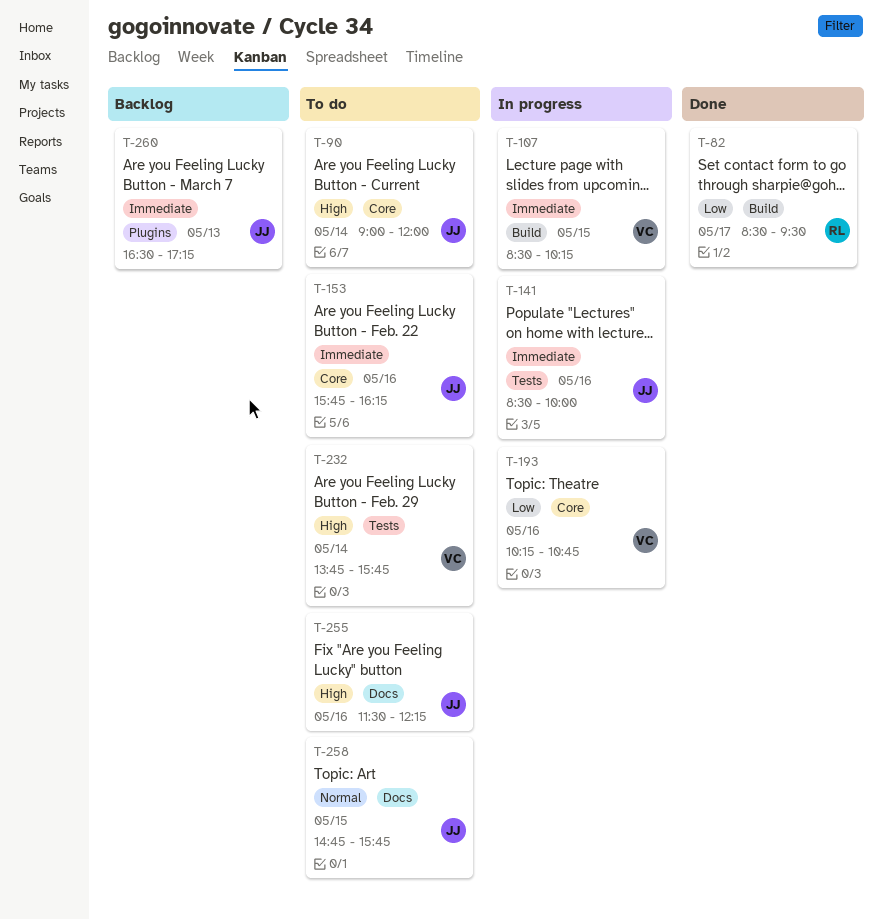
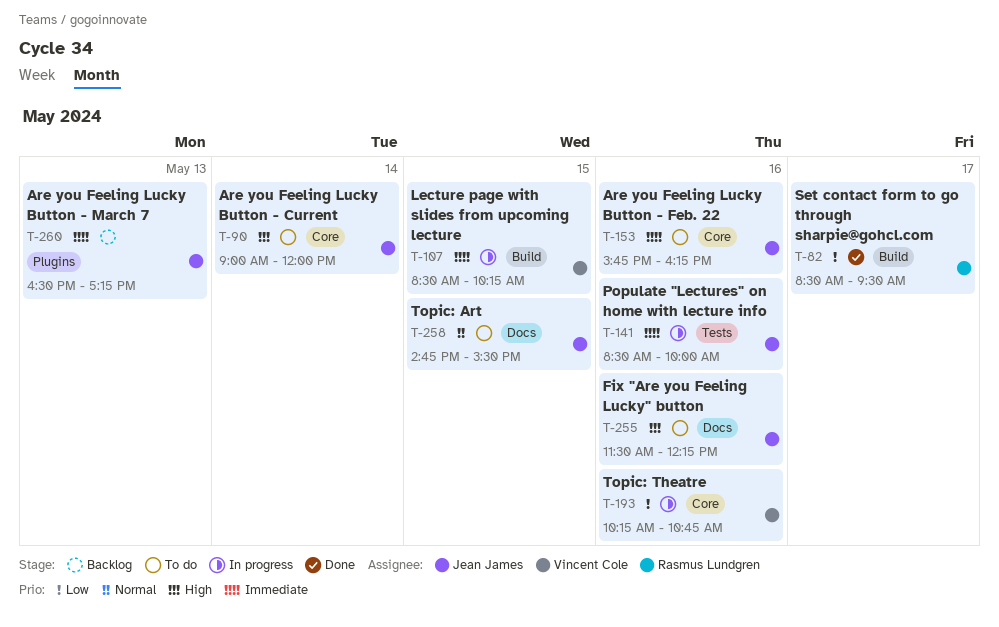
T-232: present -> none
T-258, ends: 15:45 -> 15:30

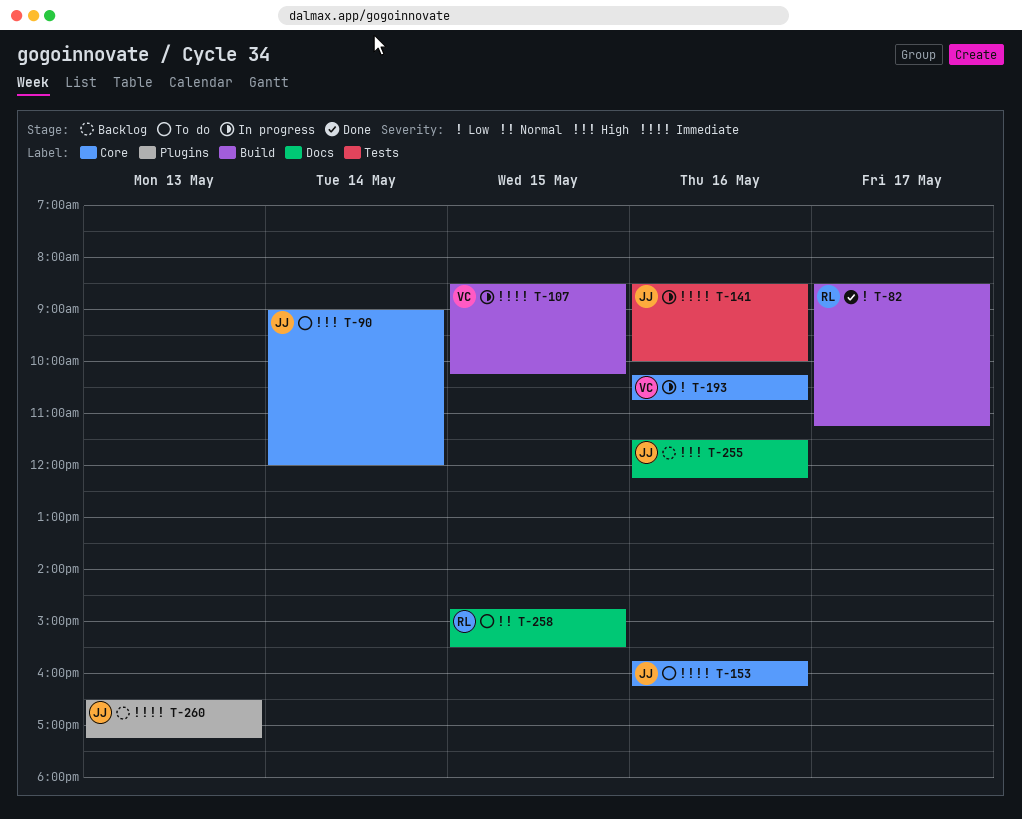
T-82, ends: 09:30 -> 11:15
T-255, status: To do -> Backlog
T-258, owner: Jean James -> Rasmus Lundgren

